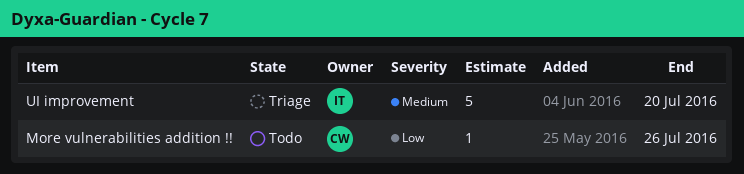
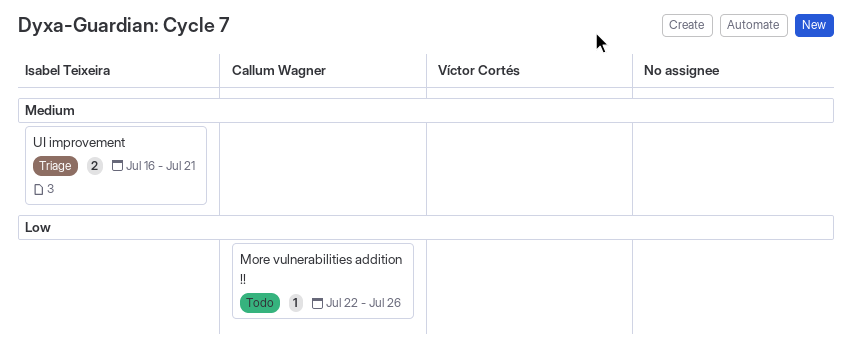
UI improvement, estimate: 5 -> 2
UI improvement, due: Jul 20 -> Jul 21

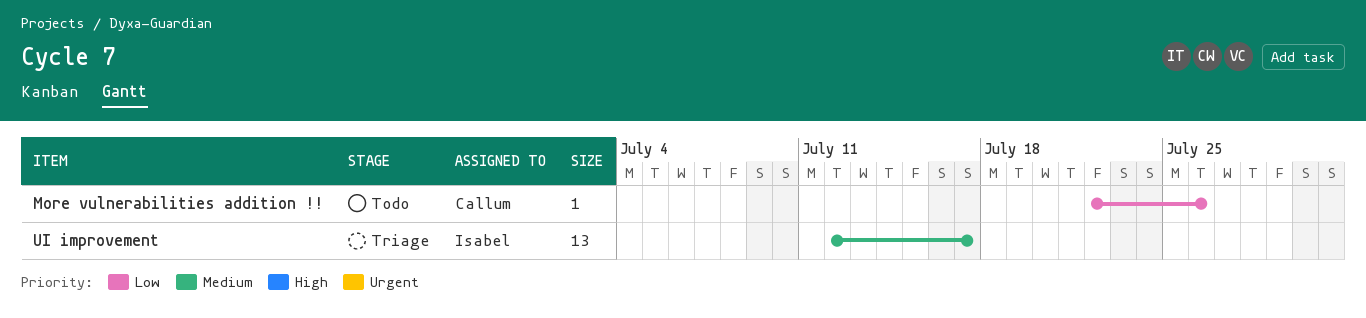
UI improvement, estimate: 2 -> 13
UI improvement, start: Jul 16 -> Jul 12
UI improvement, due: Jul 21 -> Jul 17

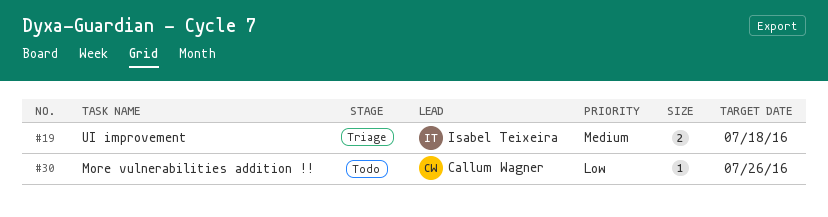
UI improvement, estimate: 13 -> 2
UI improvement, due: Jul 17 -> Jul 18

